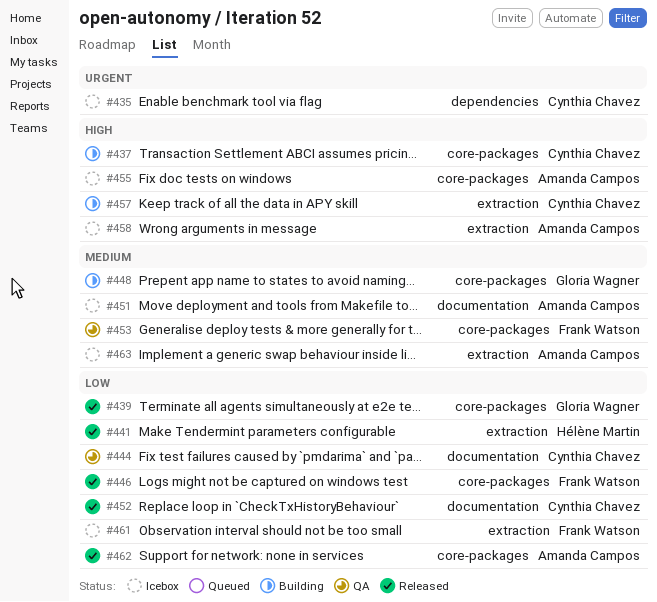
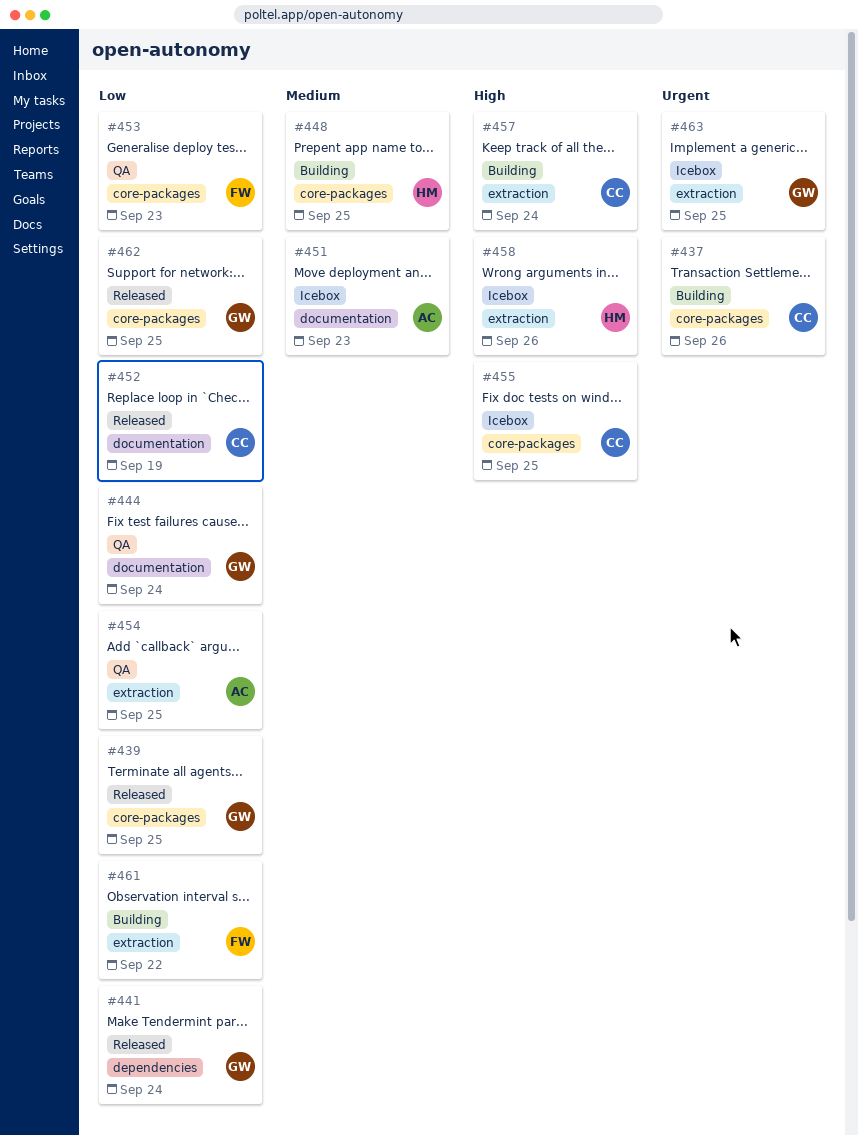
#435: present -> none
#437, priority: High -> Urgent
#441, owner: Hélène Martin -> Gloria Wagner
#441, label: extraction -> dependencies
#444, owner: Cynthia Chavez -> Gloria Wagner
#446: present -> none
#448, owner: Gloria Wagner -> Hélène Martin
#453, priority: Medium -> Low
#454: none -> present
#455, owner: Amanda Campos -> Cynthia Chavez
#458, owner: Amanda Campos -> Hélène Martin
#461, status: Icebox -> Building
#462, owner: Amanda Campos -> Gloria Wagner
#463, owner: Amanda Campos -> Gloria Wagner
#463, priority: Medium -> Urgent

